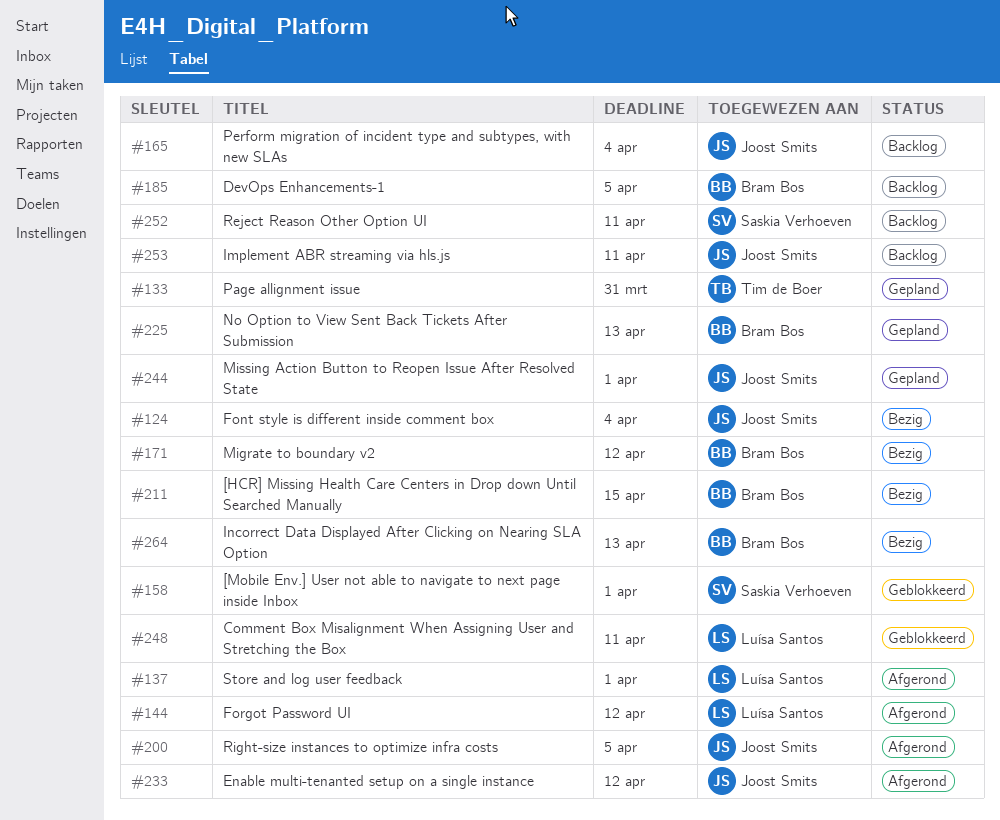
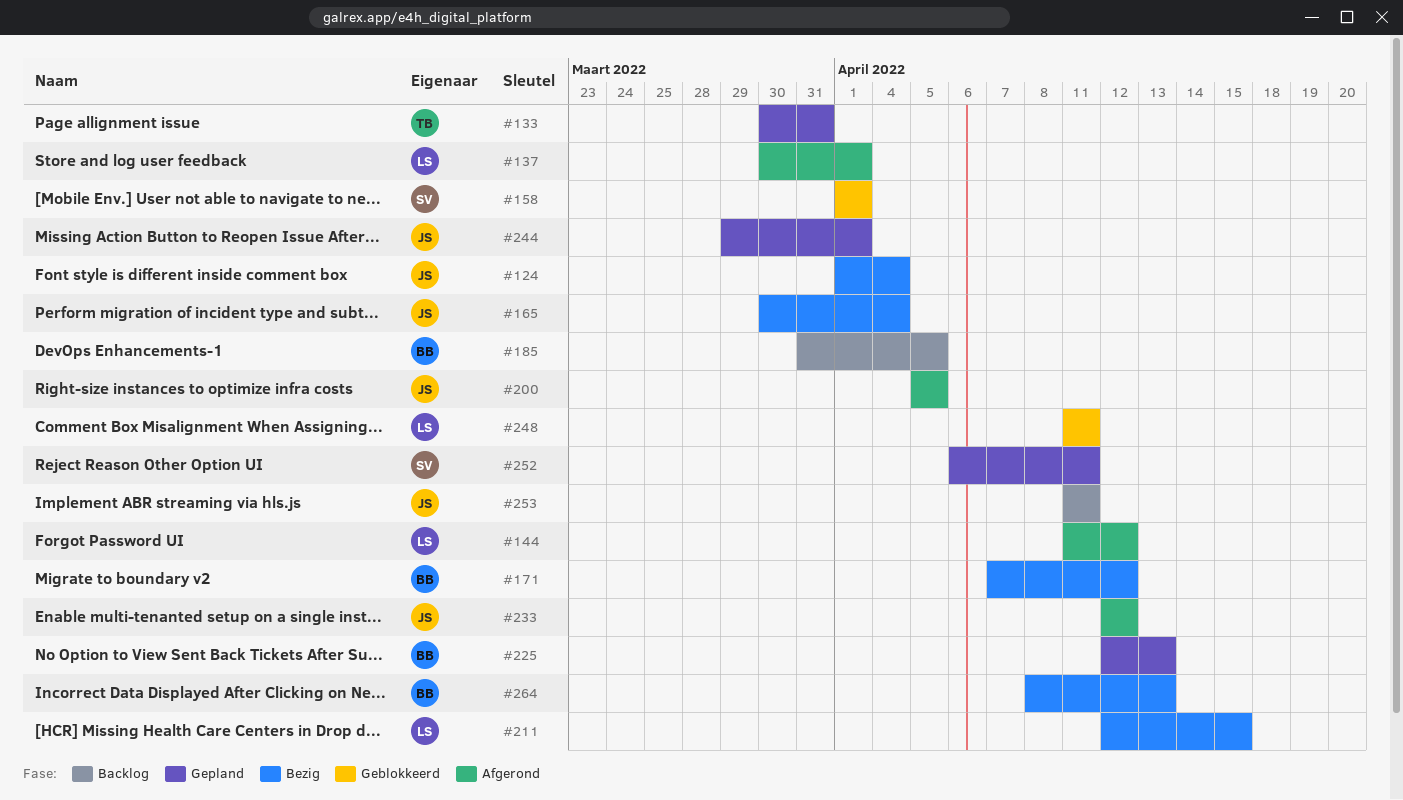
#165, status: Backlog -> Bezig
#211, owner: Bram Bos -> Luísa Santos
#252, status: Backlog -> Gepland

